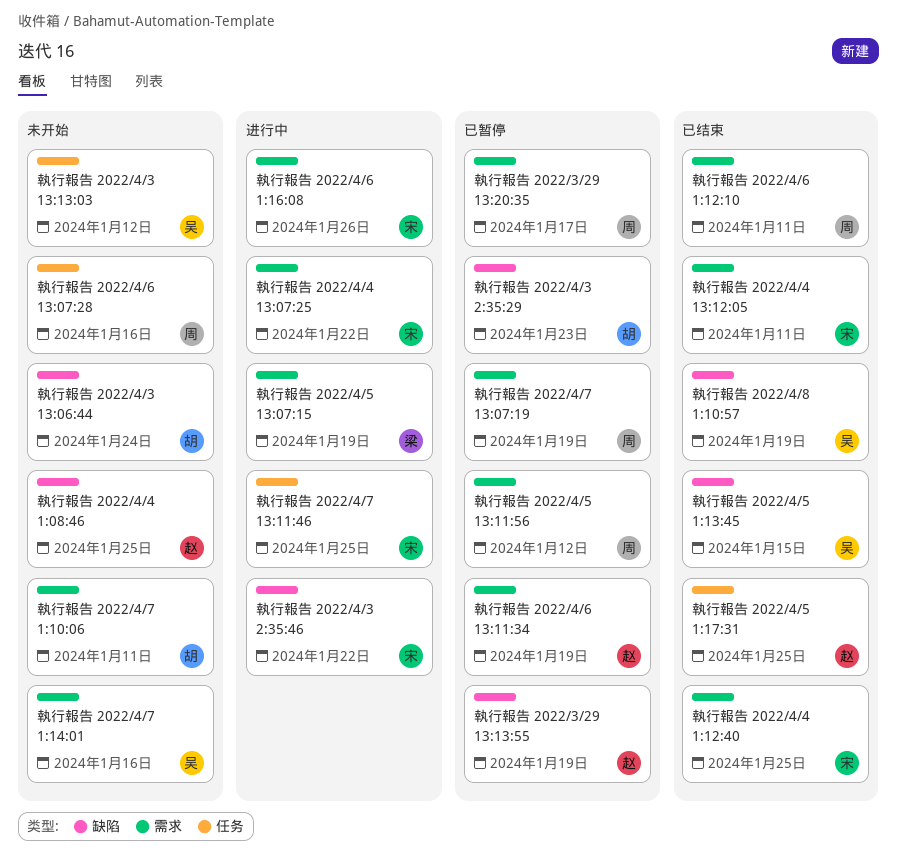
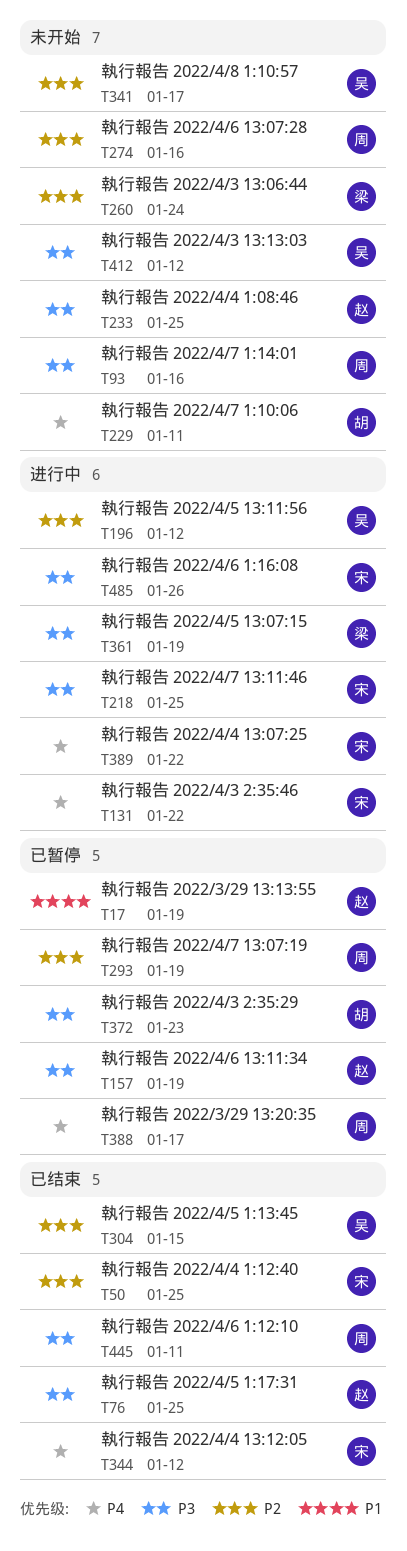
執行報告 2022/4/3 13:06:44, owner: 胡 -> 梁
執行報告 2022/4/4 13:12:05, due: Jan 11 -> Jan 12
執行報告 2022/4/5 13:11:56, status: 已暂停 -> 进行中
執行報告 2022/4/5 13:11:56, owner: 周 -> 吴
執行報告 2022/4/7 1:14:01, owner: 吴 -> 周
執行報告 2022/4/8 1:10:57, status: 已结束 -> 未开始
執行報告 2022/4/8 1:10:57, due: Jan 19 -> Jan 17

